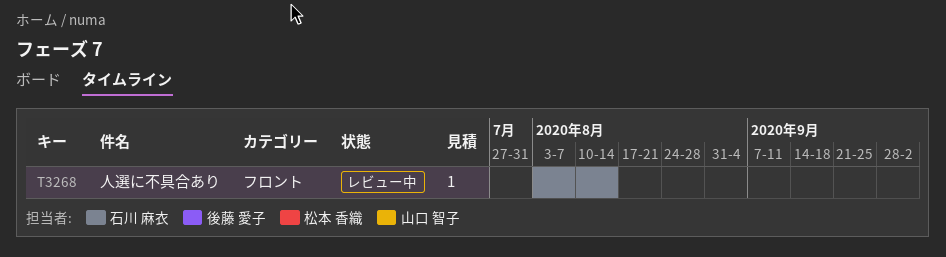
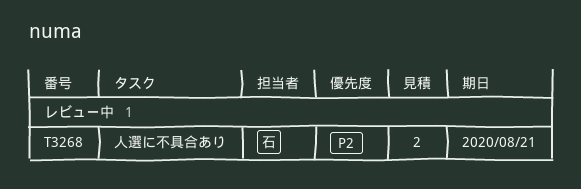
T3268, estimate: 1 -> 2
T3268, due: Aug 14 -> Aug 21

